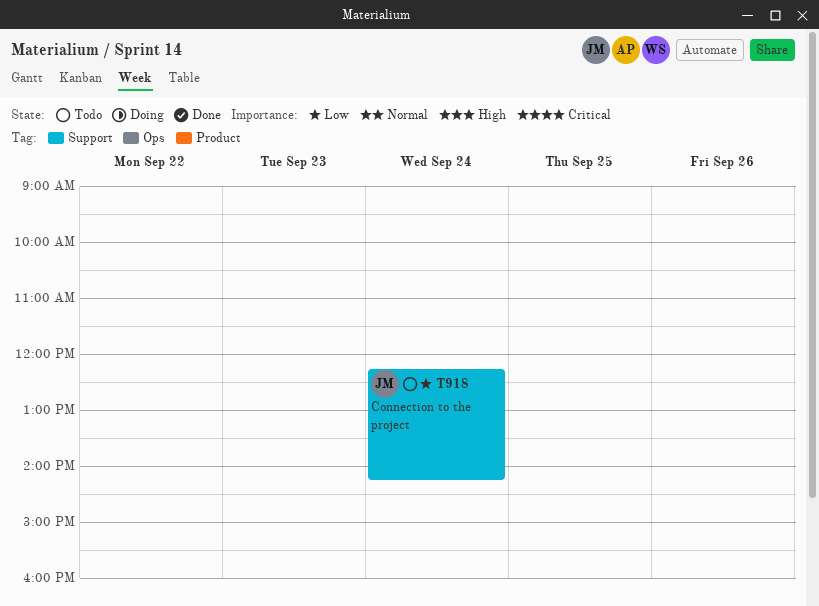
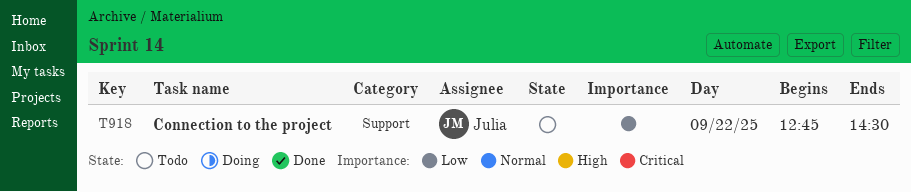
T918, day: Sep 24 -> Sep 22
T918, begins: 12:15 -> 12:45
T918, ends: 14:15 -> 14:30

